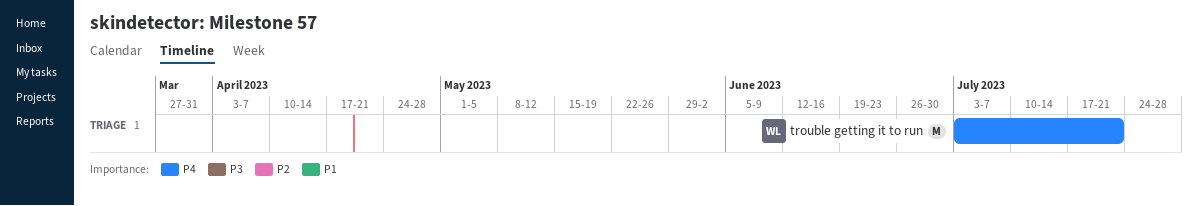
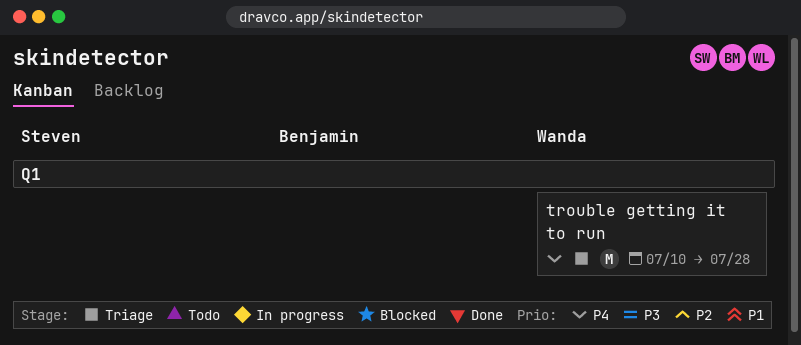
trouble getting it to run, start: Jul 3 -> Jul 10
trouble getting it to run, due: Jul 21 -> Jul 28

